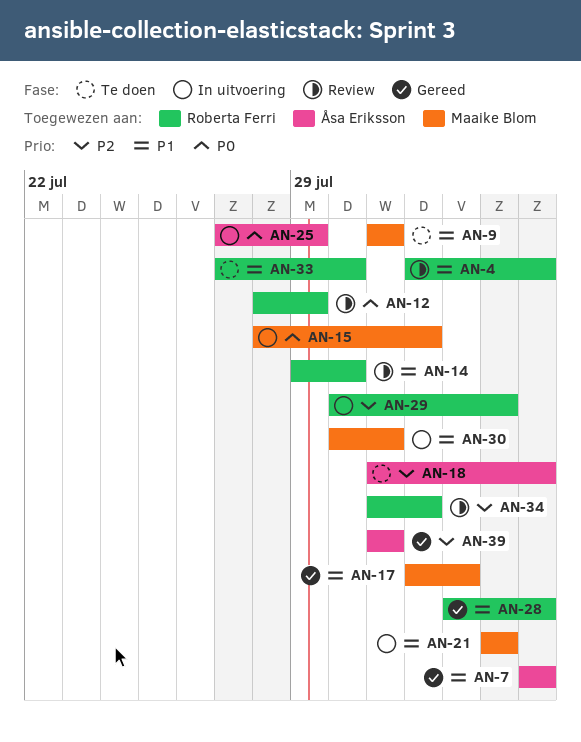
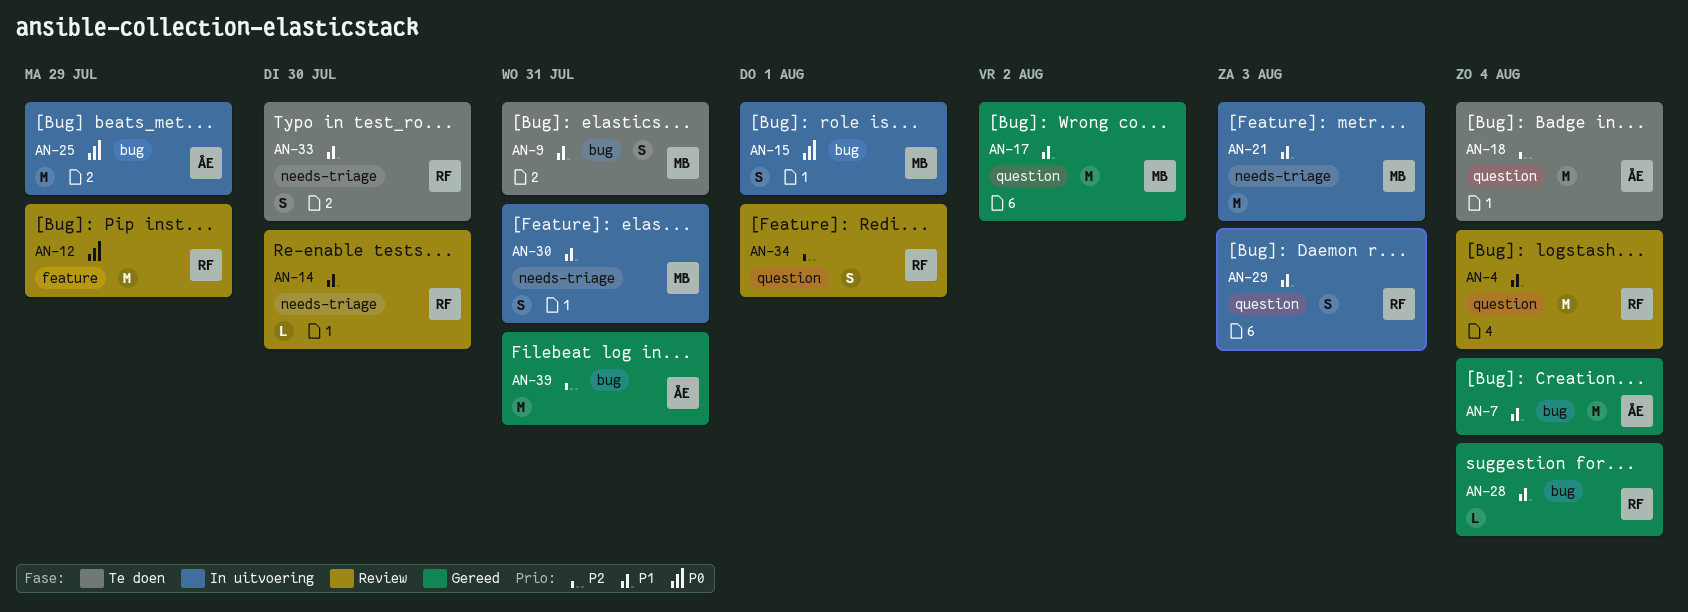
AN-29, priority: P2 -> P1

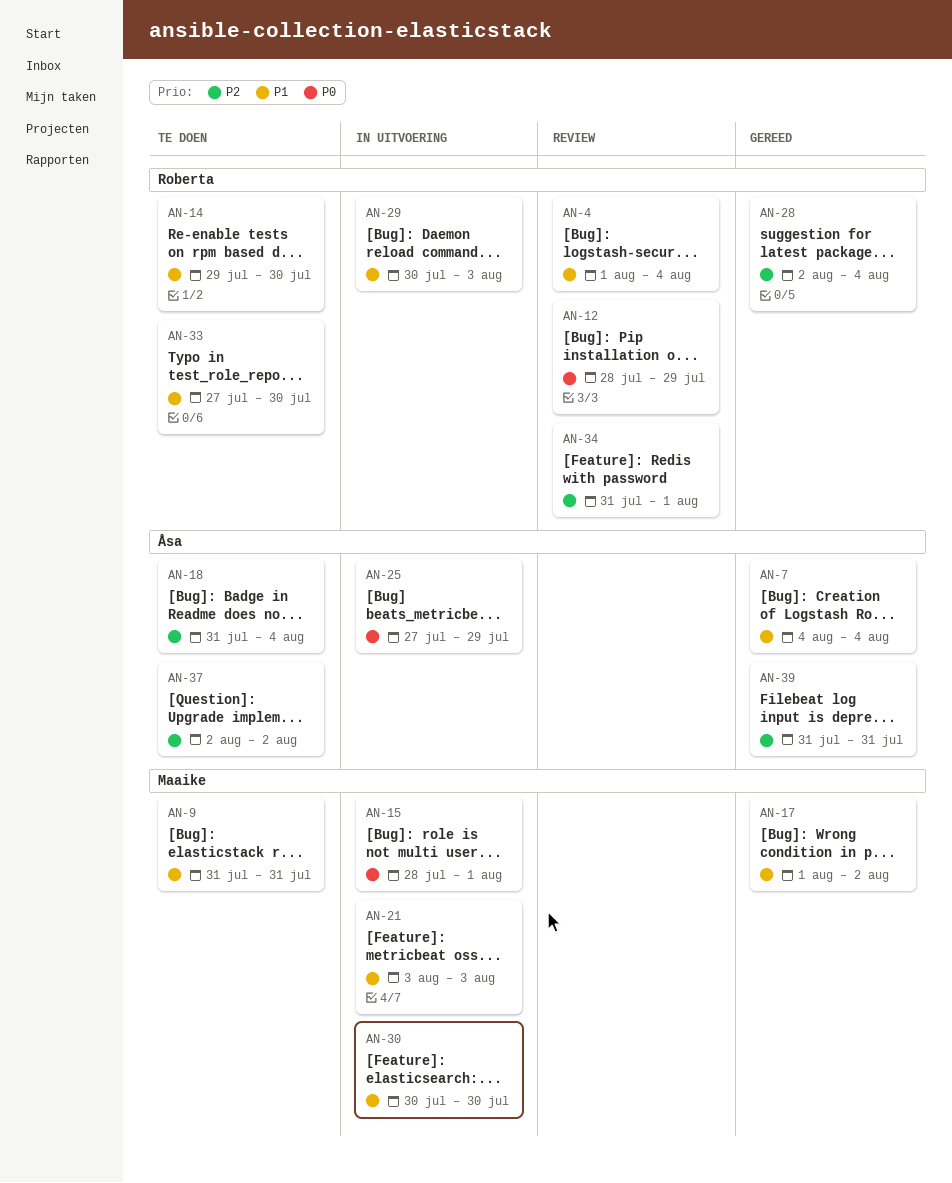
AN-14, status: Review -> Te doen
AN-28, priority: P1 -> P2
AN-30, due: Jul 31 -> Jul 30
AN-37: none -> present

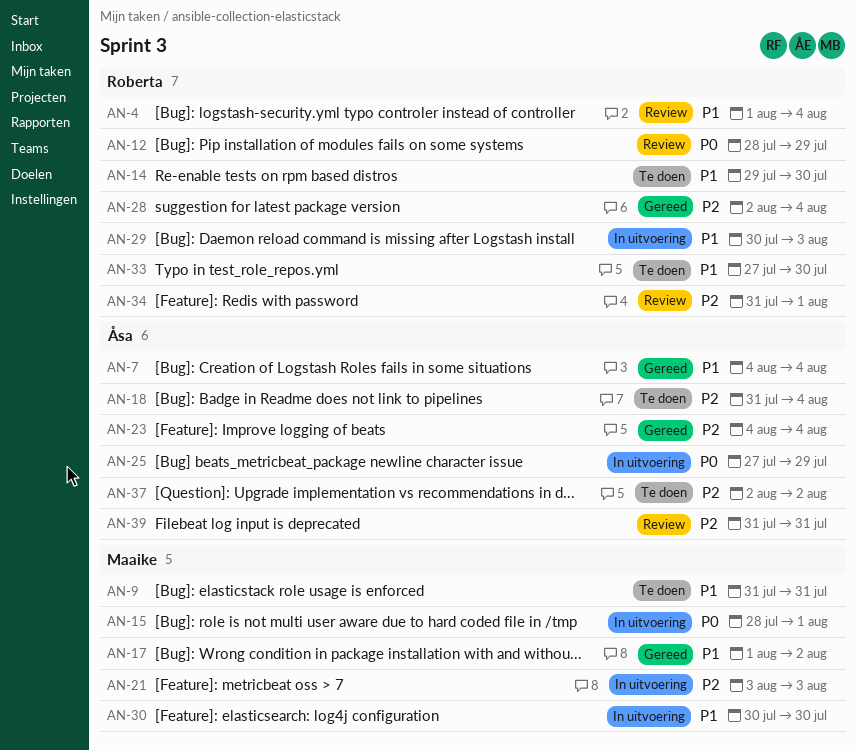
AN-21, priority: P1 -> P2
AN-23: none -> present
AN-39, status: Gereed -> Review

